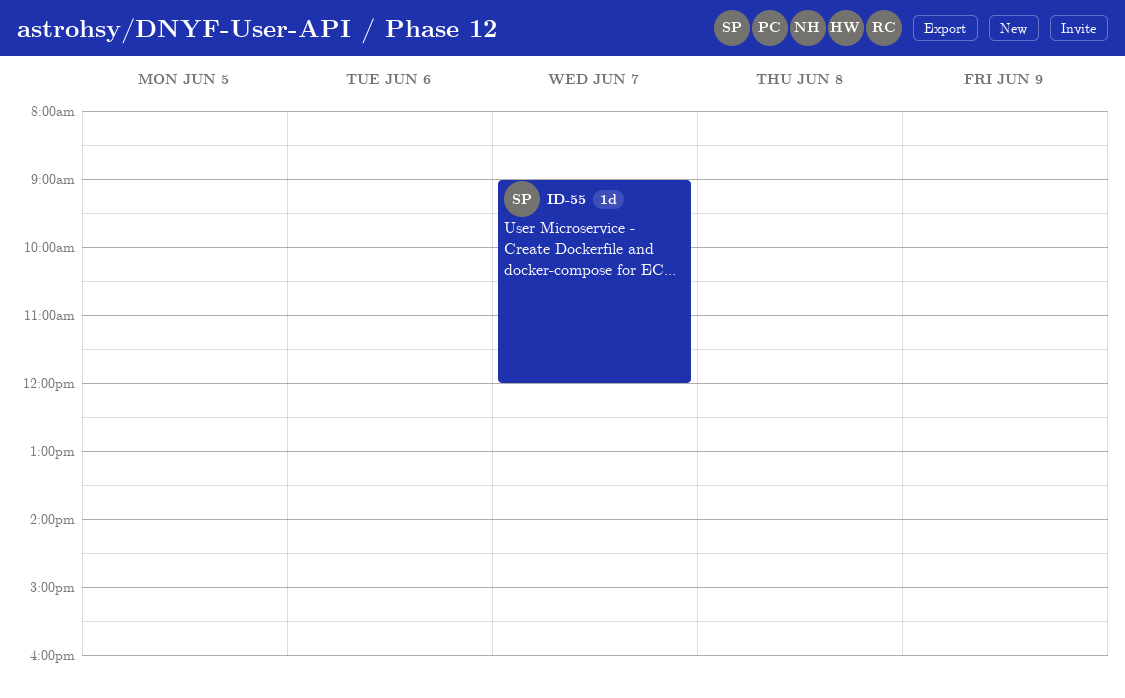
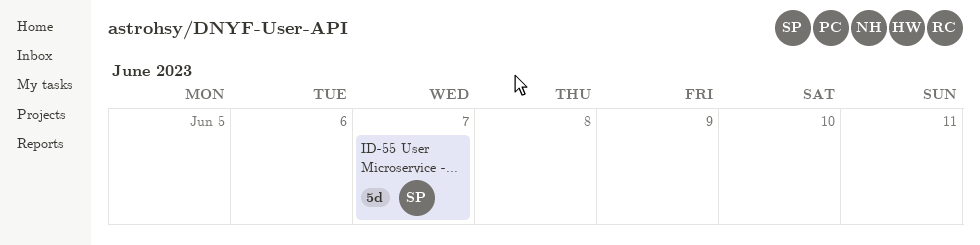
ID-55, estimate: 1d -> 5d

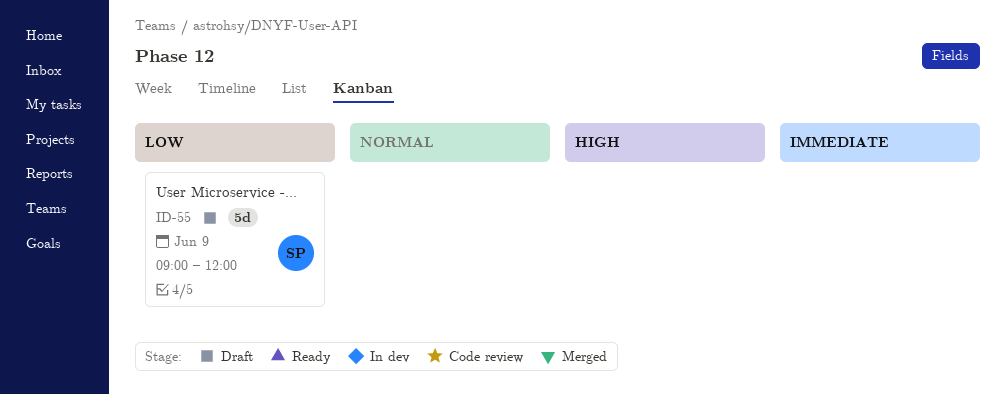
ID-55, day: Jun 7 -> Jun 9

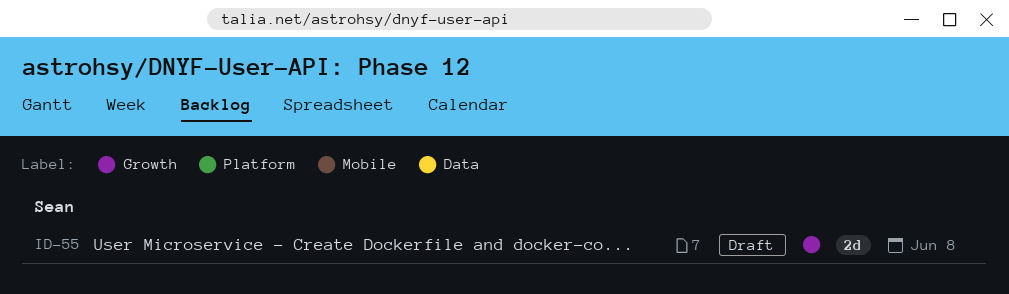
ID-55, estimate: 5d -> 2d
ID-55, day: Jun 9 -> Jun 8

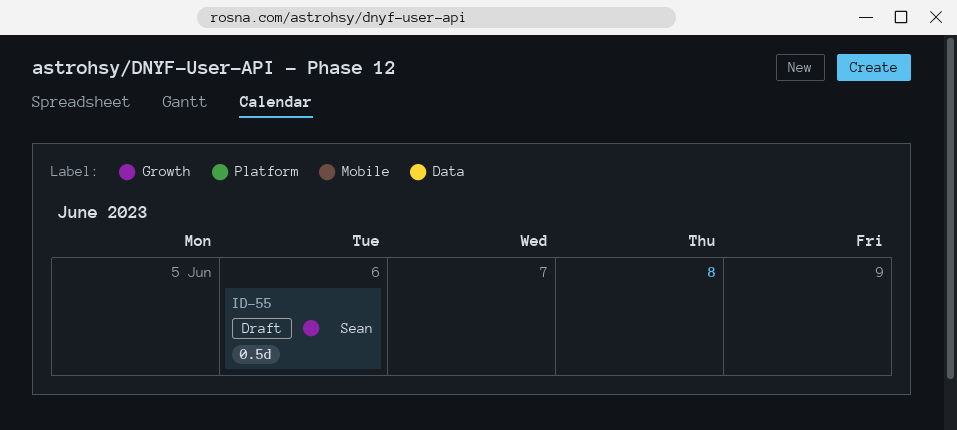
ID-55, estimate: 2d -> 0.5d
ID-55, day: Jun 8 -> Jun 6

